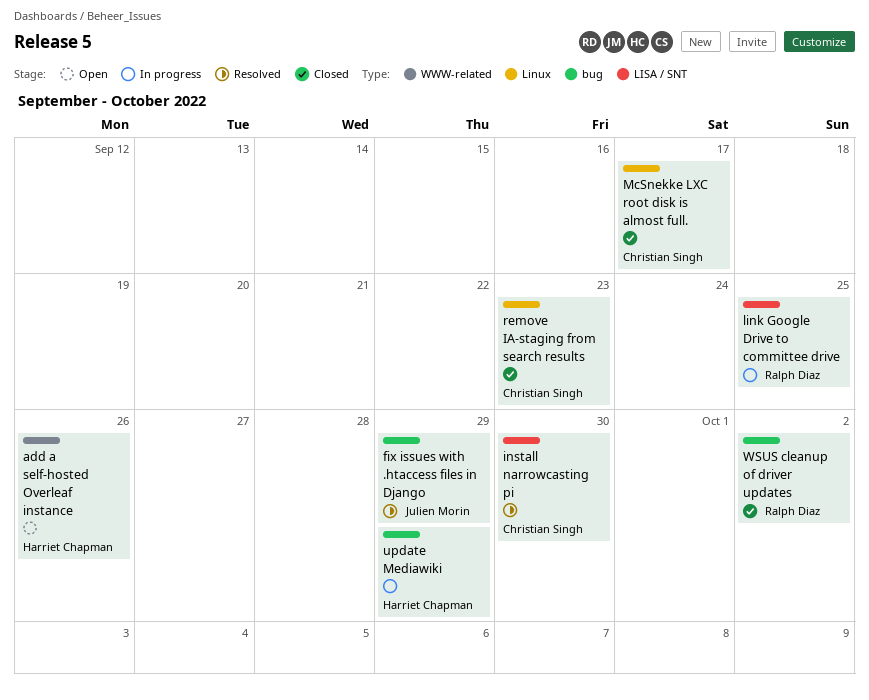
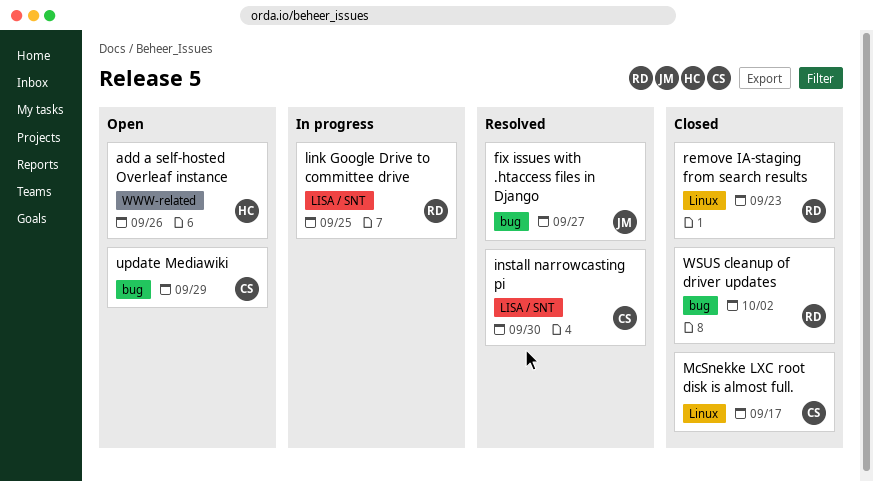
fix issues with .htaccess files in Django, due: Sep 29 -> Sep 27
remove IA-staging from search results, owner: Christian Singh -> Ralph Diaz
update Mediawiki, status: In progress -> Open
update Mediawiki, owner: Harriet Chapman -> Christian Singh

